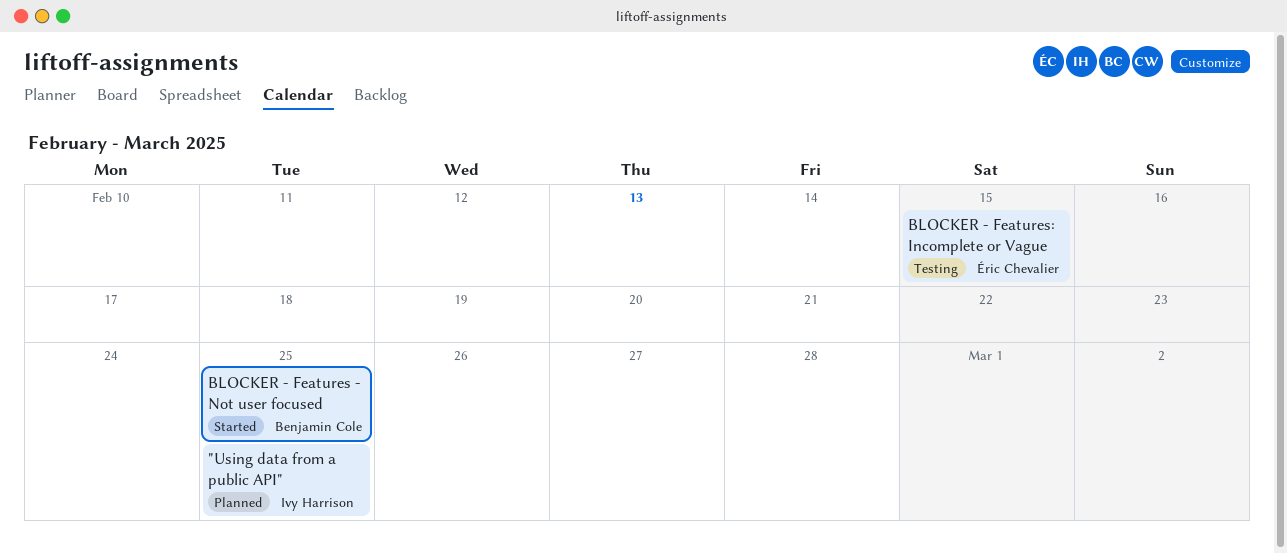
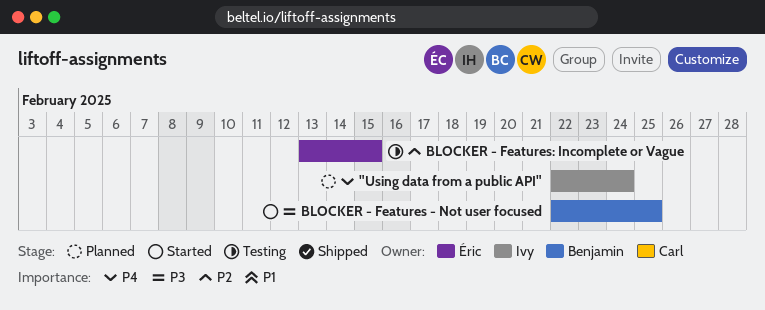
"Using data from a public API", due: Feb 25 -> Feb 24

